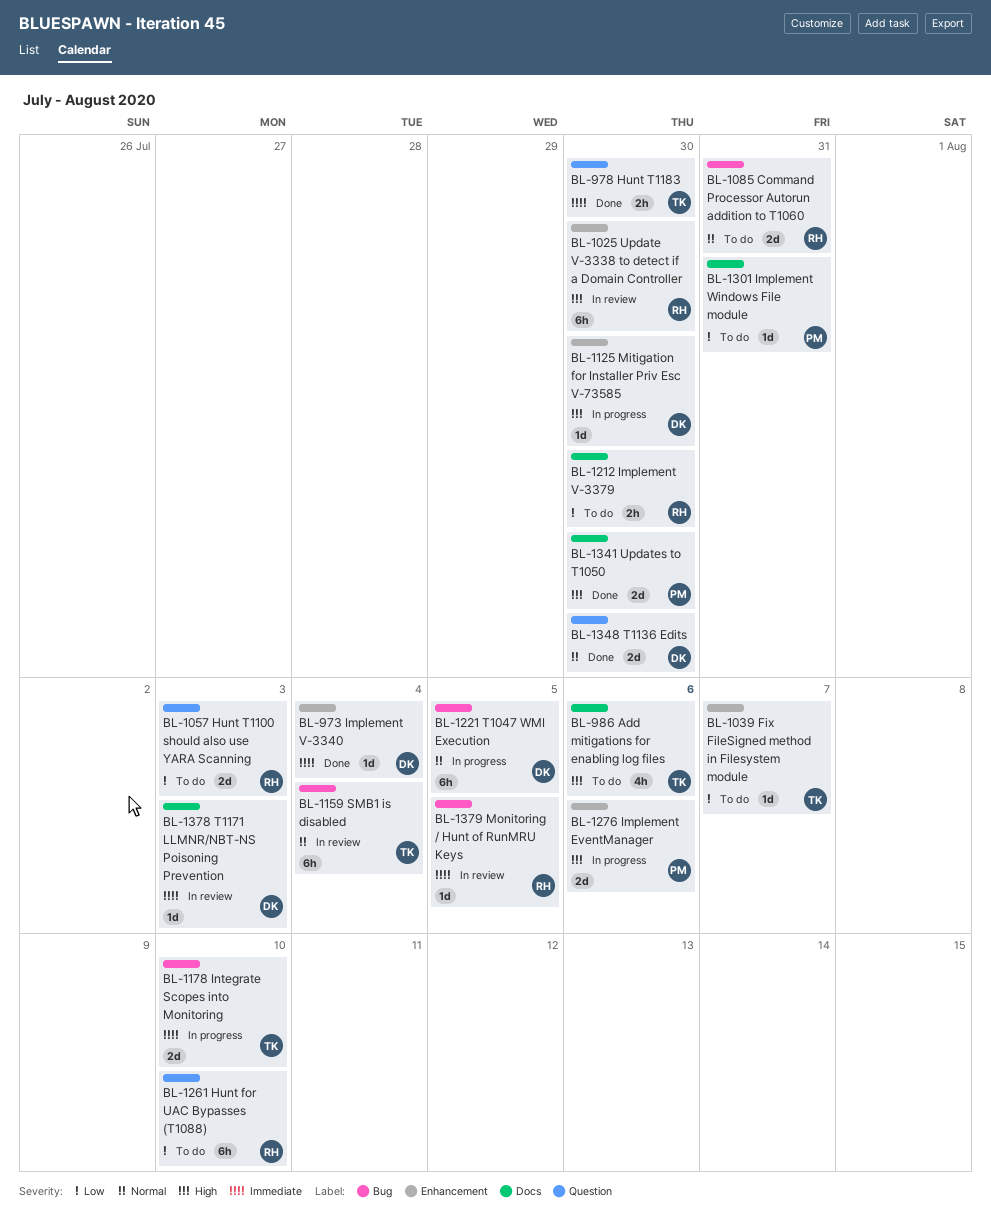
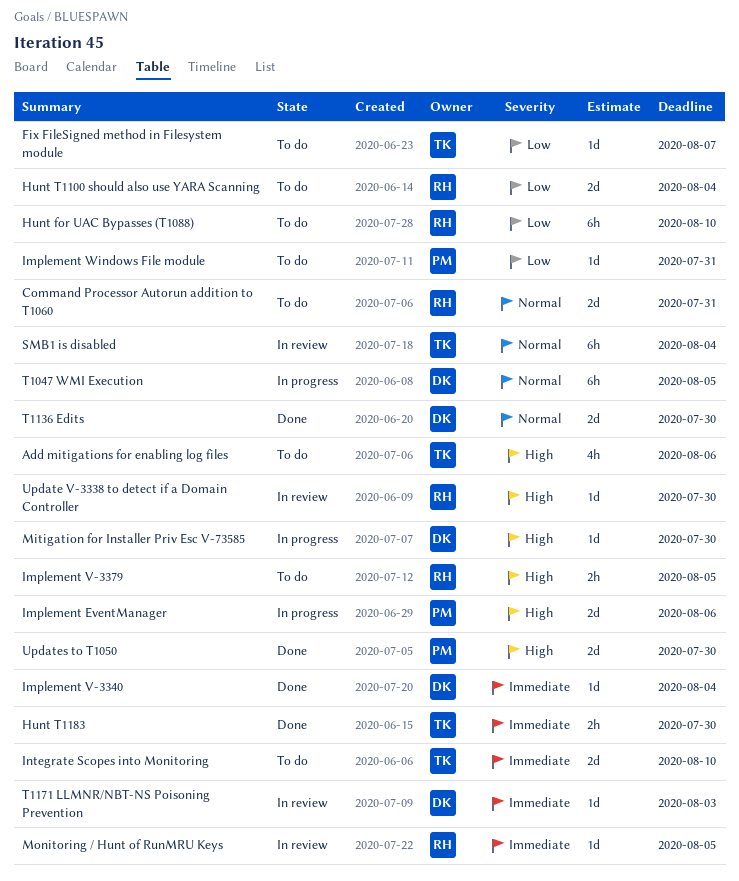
Hunt T1100 should also use YARA Scanning, due: Aug 3 -> Aug 4
Implement V-3379, priority: Low -> High
Implement V-3379, due: Jul 30 -> Aug 5
Integrate Scopes into Monitoring, status: In progress -> To do
Update V-3338 to detect if a Domain Controller, estimate: 6h -> 1d

